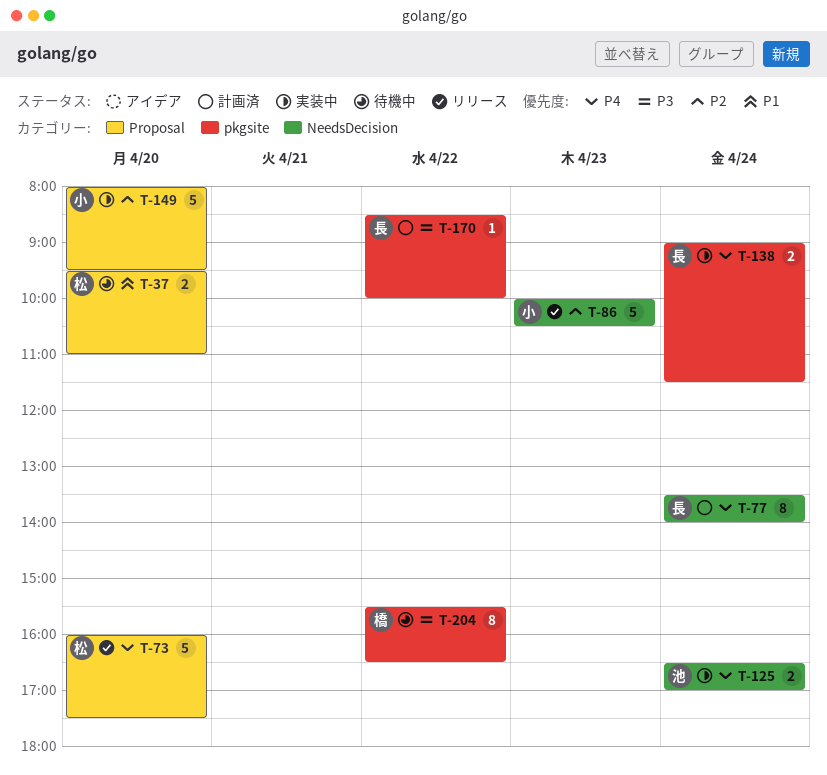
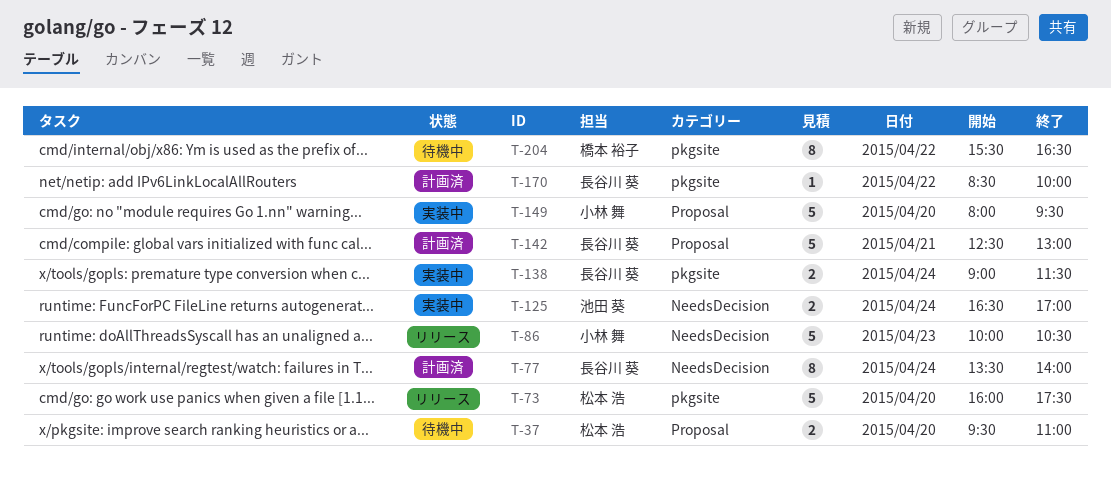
T-73, label: Proposal -> pkgsite
T-142: none -> present

